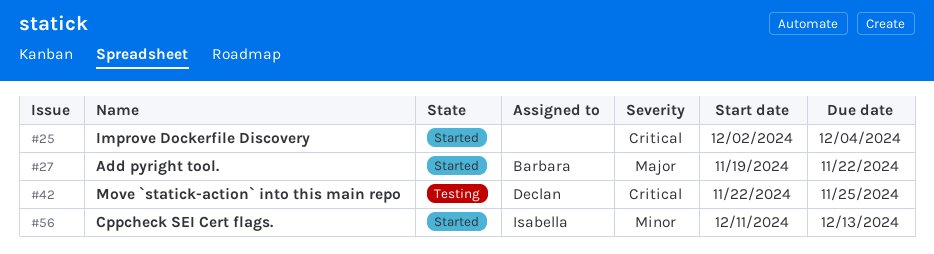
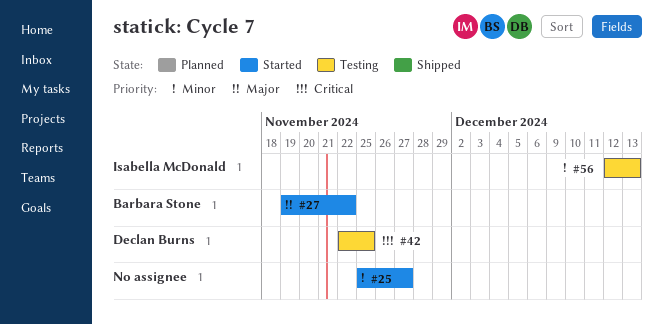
#25, priority: Critical -> Minor
#25, start: Dec 2 -> Nov 25
#25, due: Dec 4 -> Nov 27
#56, status: Started -> Testing
#56, start: Dec 11 -> Dec 12

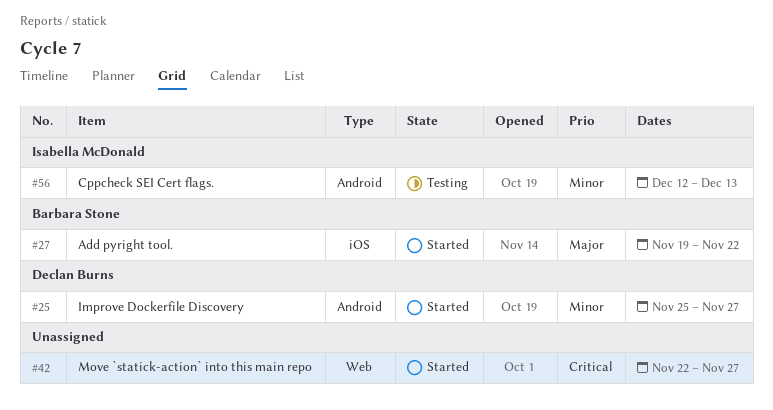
#25, owner: none -> Declan Burns
#42, status: Testing -> Started
#42, owner: Declan Burns -> none
#42, due: Nov 25 -> Nov 27

